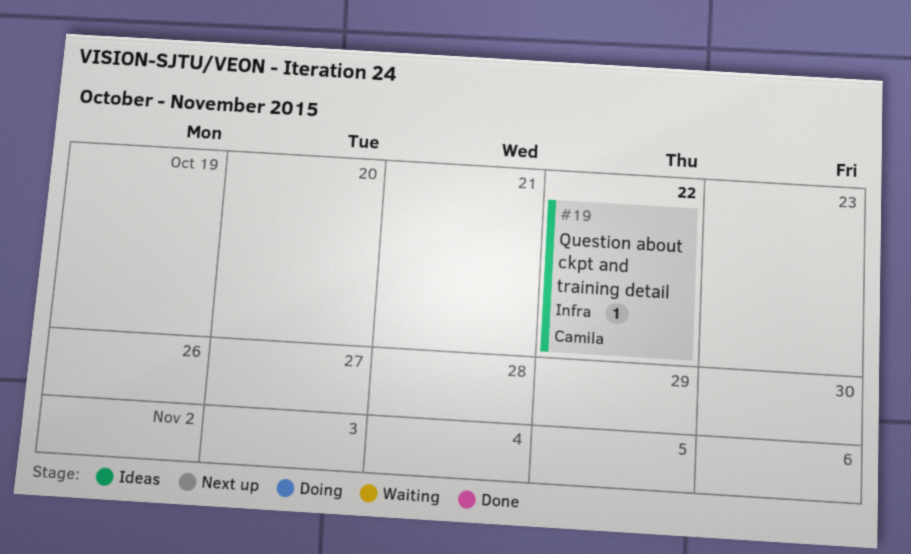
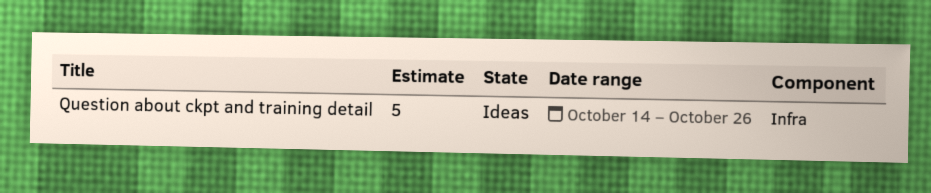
Question about ckpt and training detail, estimate: 1 -> 5
Question about ckpt and training detail, due: Oct 22 -> Oct 26

